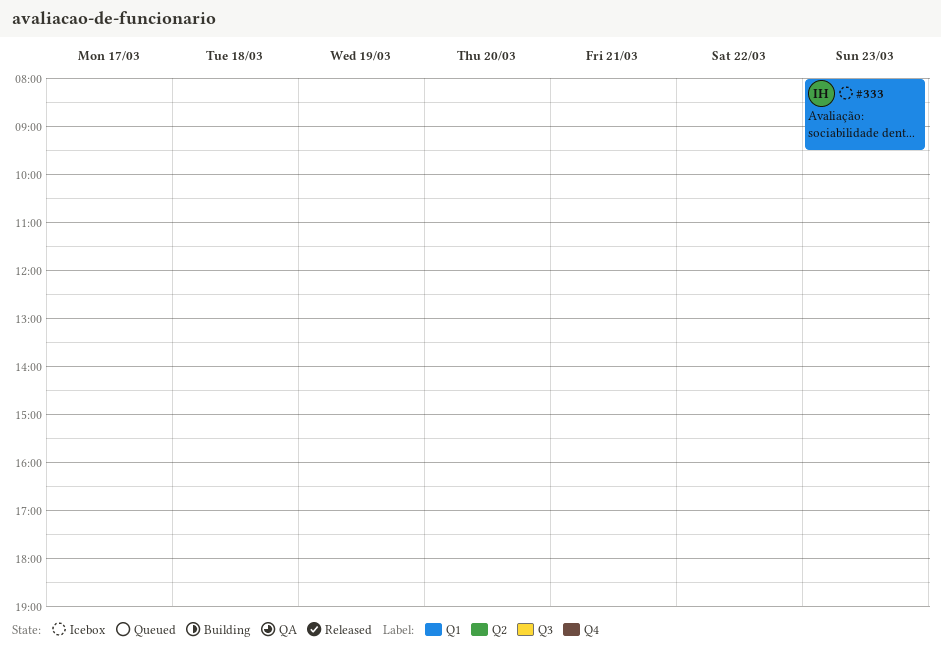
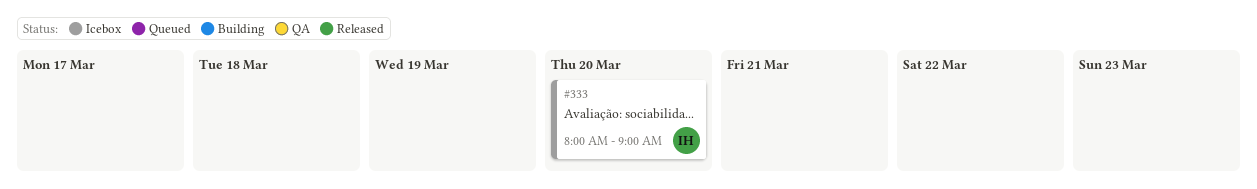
#333, day: Mar 23 -> Mar 20
#333, ends: 09:30 -> 09:00

